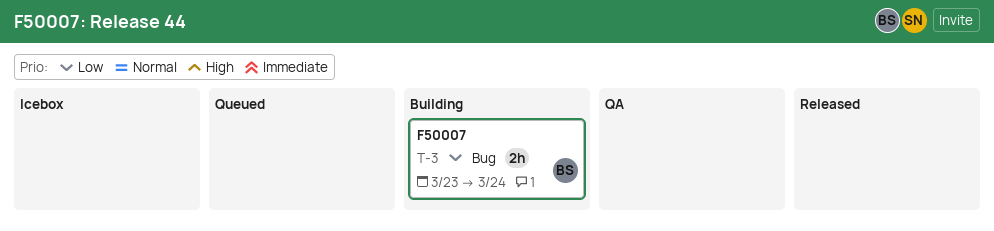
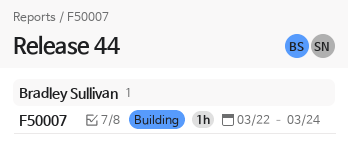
F50007, estimate: 2h -> 1h
F50007, start: Mar 23 -> Mar 22

